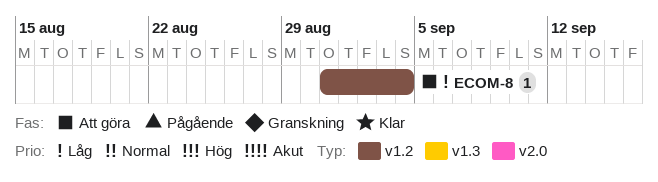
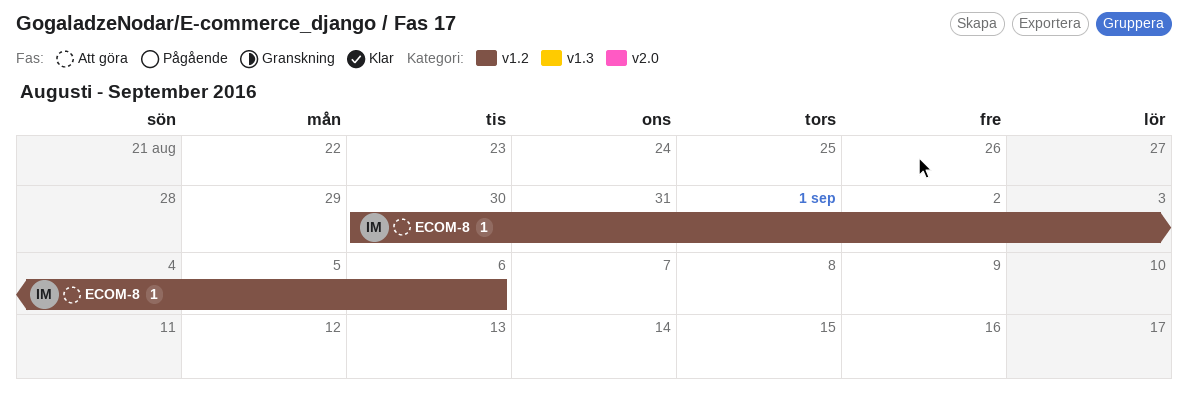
ECOM-8, start: Aug 31 -> Aug 30
ECOM-8, due: Sep 4 -> Sep 6

